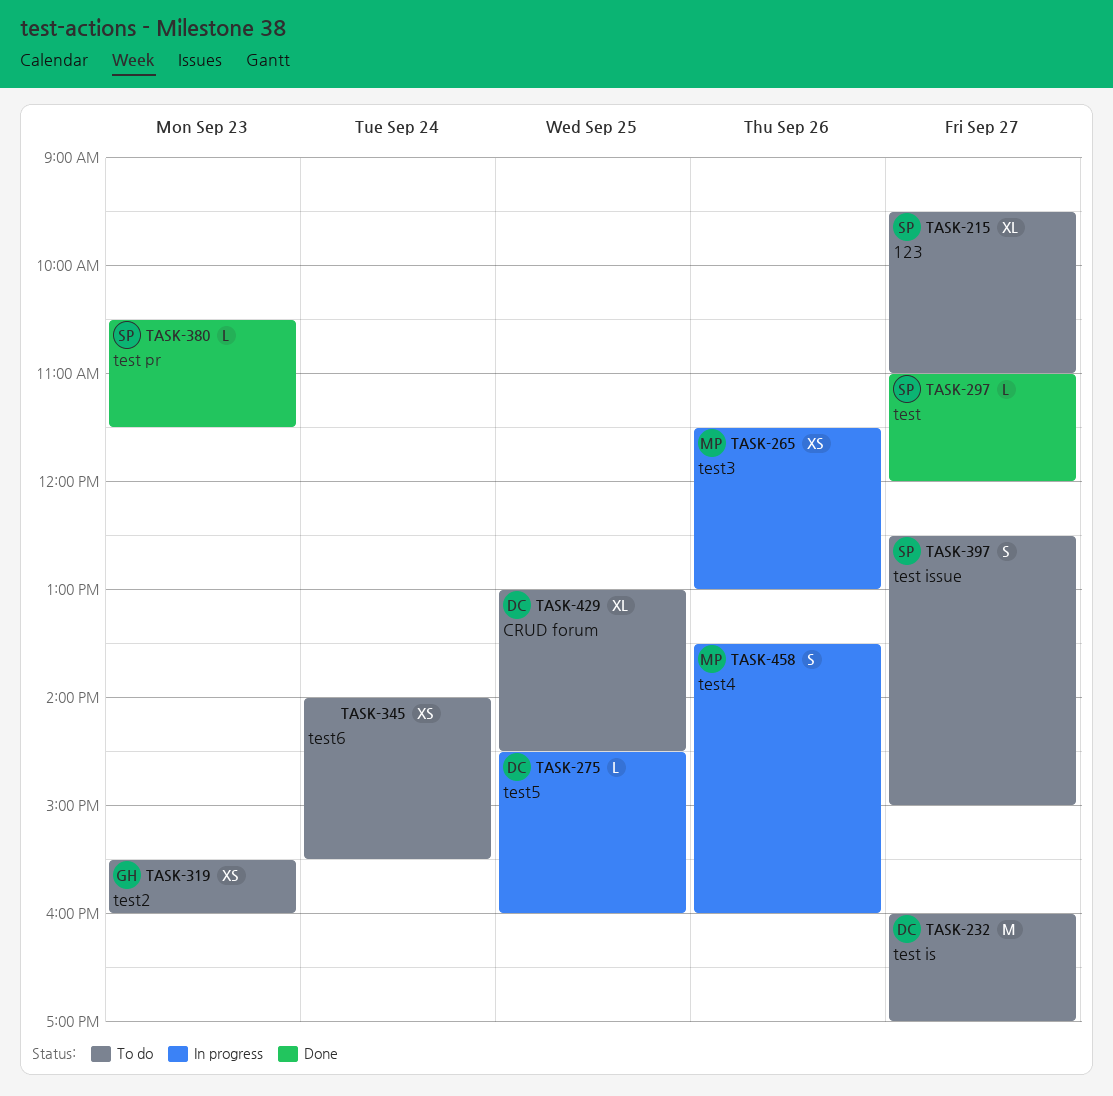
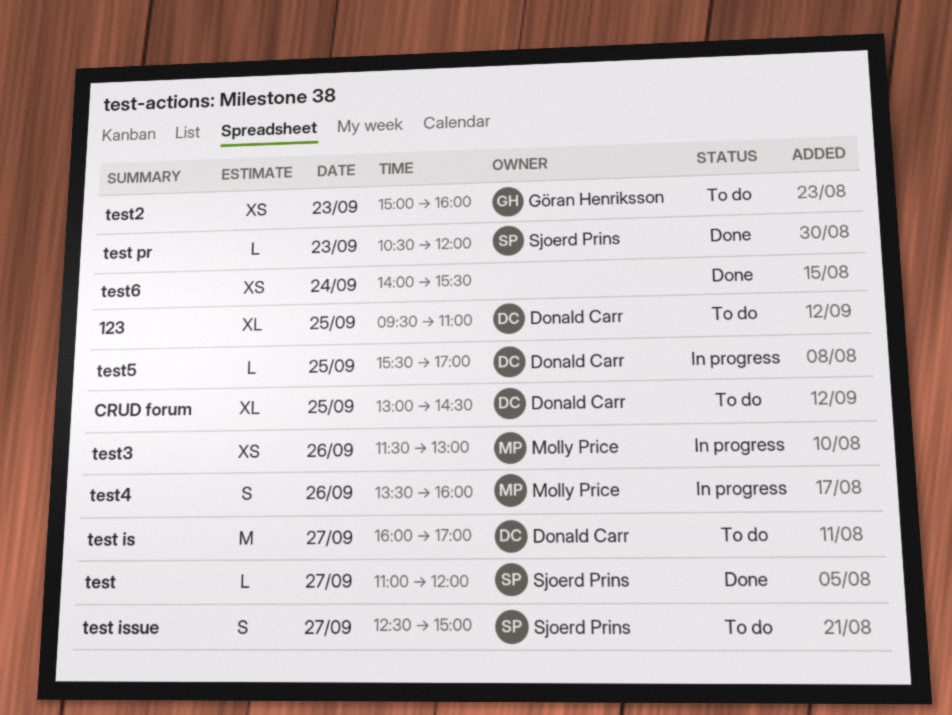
123, owner: Sjoerd Prins -> Donald Carr
123, day: Sep 27 -> Sep 25
test pr, ends: 11:30 -> 12:00
test2, begins: 15:30 -> 15:00
test5, begins: 14:30 -> 15:30
test5, ends: 16:00 -> 17:00
test6, status: To do -> Done

